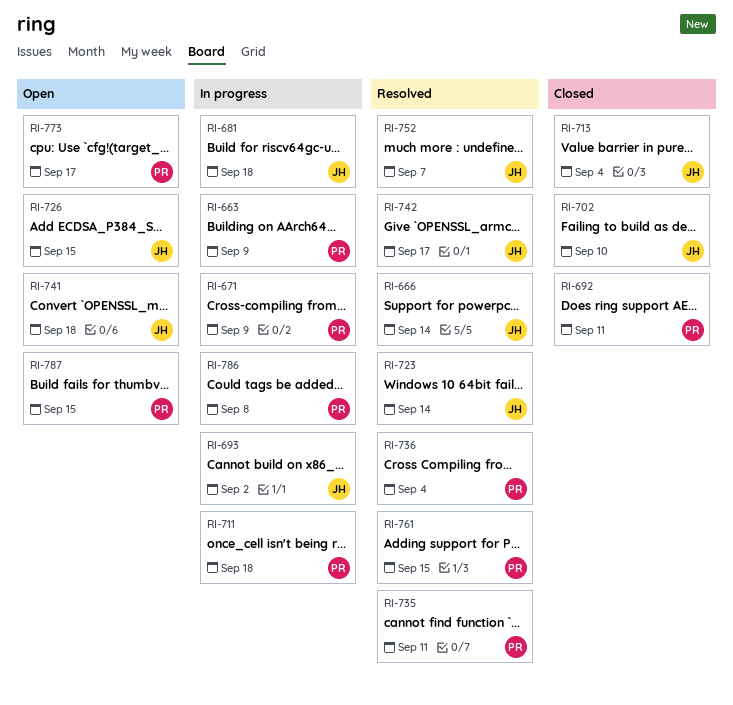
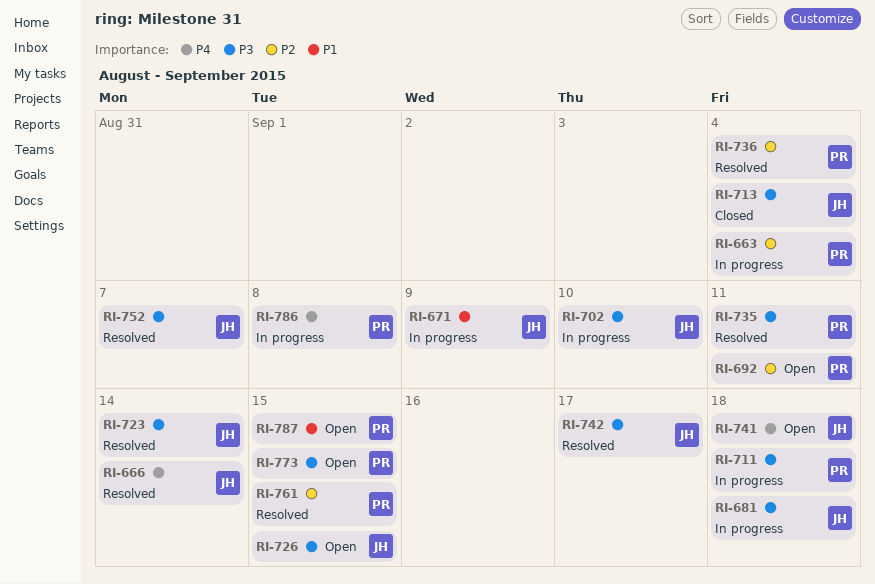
RI-663, due: Sep 9 -> Sep 4
RI-671, owner: PR -> JH
RI-692, status: Closed -> Open
RI-693: present -> none
RI-702, status: Closed -> In progress
RI-773, due: Sep 17 -> Sep 15

